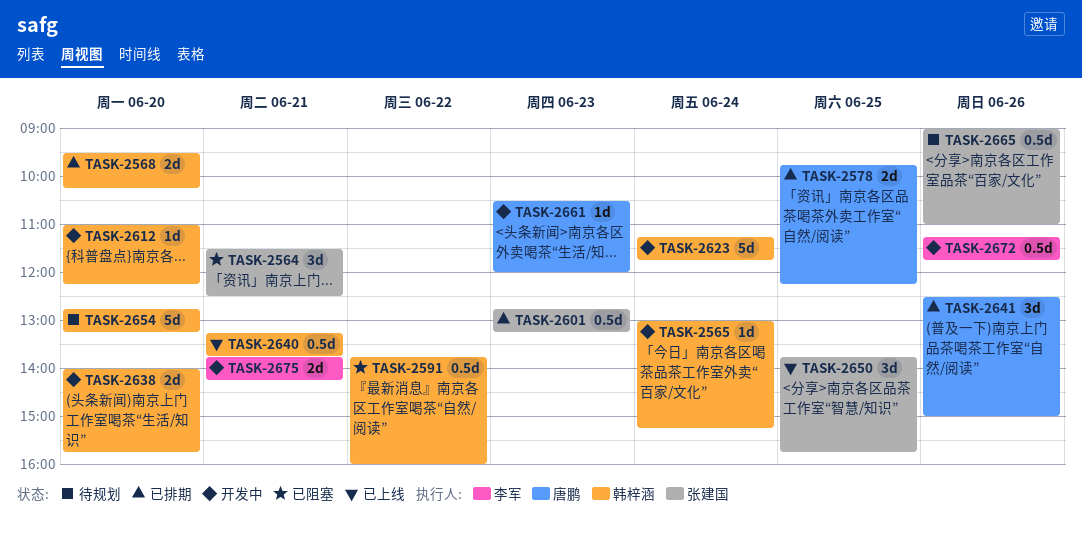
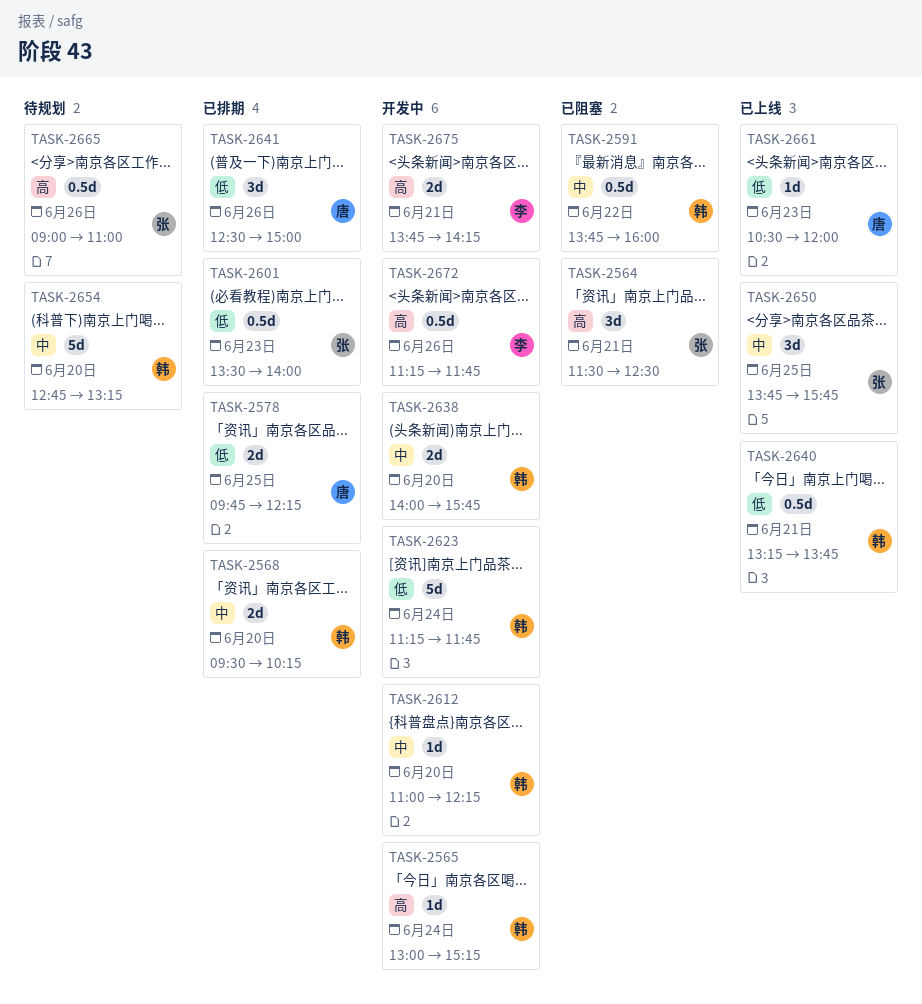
TASK-2601, begins: 12:45 -> 13:30
TASK-2601, ends: 13:15 -> 14:00
TASK-2661, status: 开发中 -> 已上线

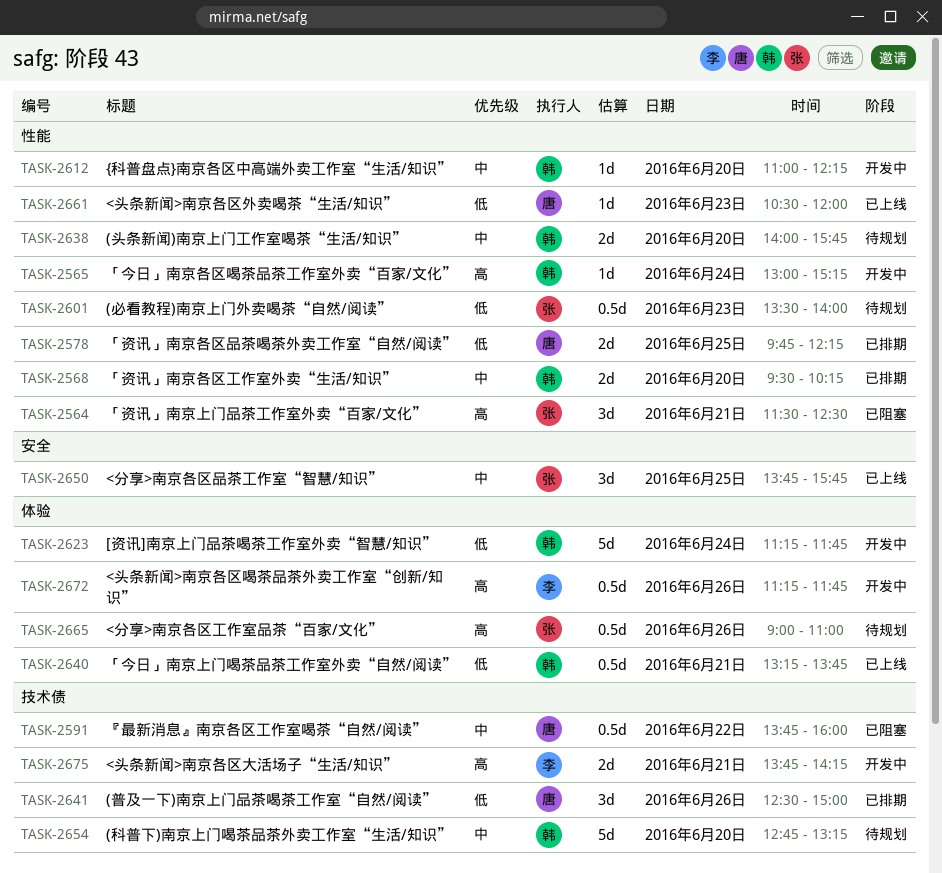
TASK-2591, owner: 韩 -> 唐
TASK-2601, status: 已排期 -> 待规划
TASK-2638, status: 开发中 -> 待规划

